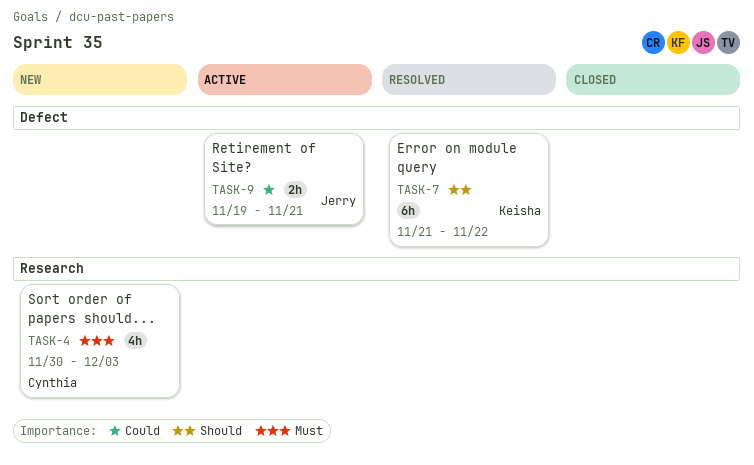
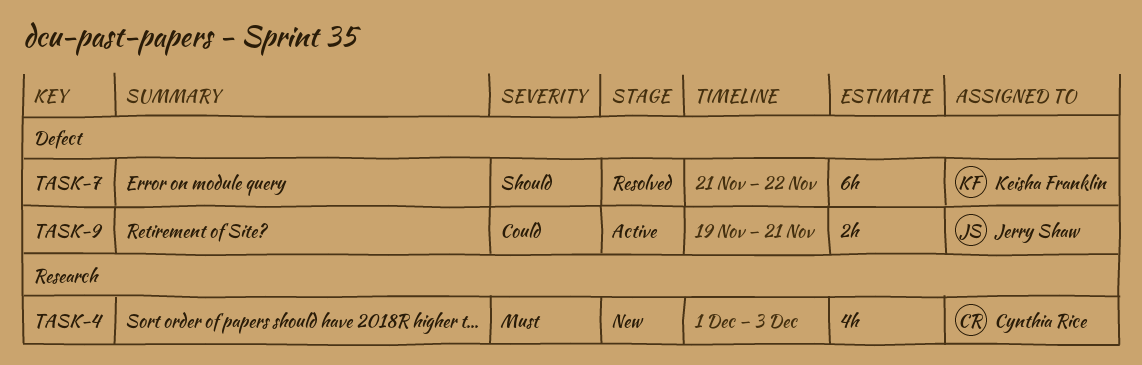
TASK-4, start: Nov 30 -> Dec 1

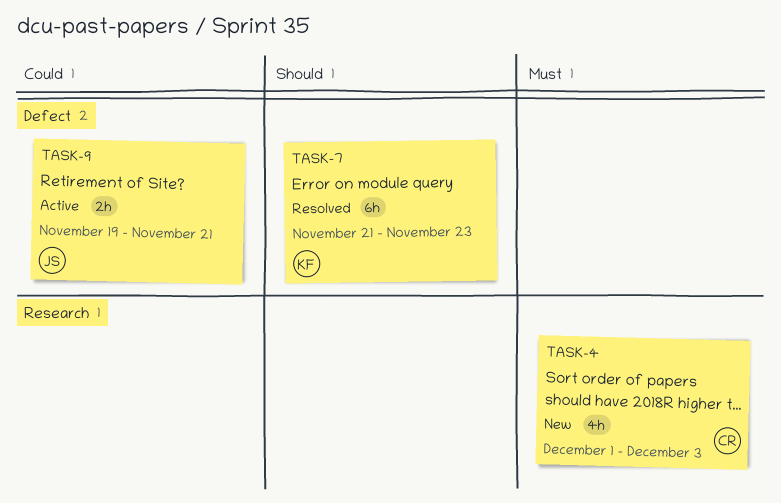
TASK-7, due: Nov 22 -> Nov 23

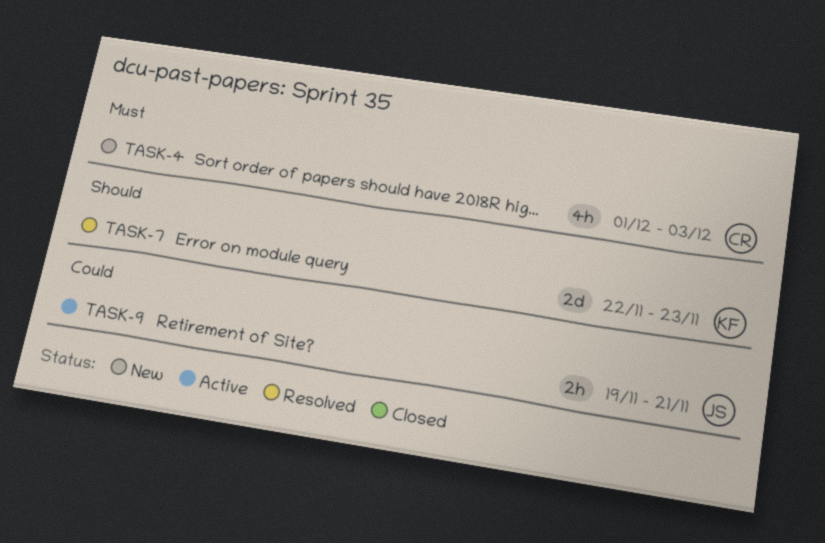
TASK-7, estimate: 6h -> 2d
TASK-7, start: Nov 21 -> Nov 22

